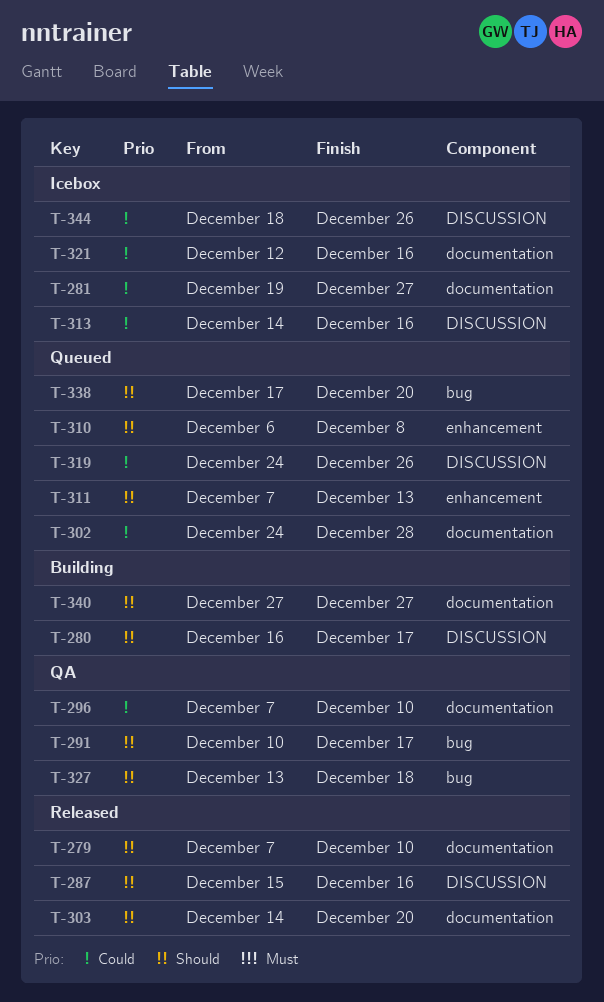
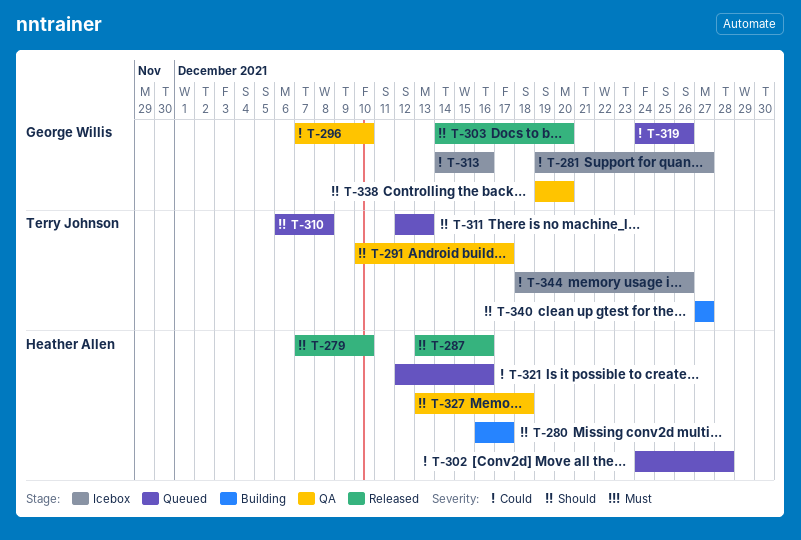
T-287, start: Dec 15 -> Dec 13
T-311, start: Dec 7 -> Dec 12
T-321, status: Icebox -> Queued
T-338, status: Queued -> QA
T-338, start: Dec 17 -> Dec 19

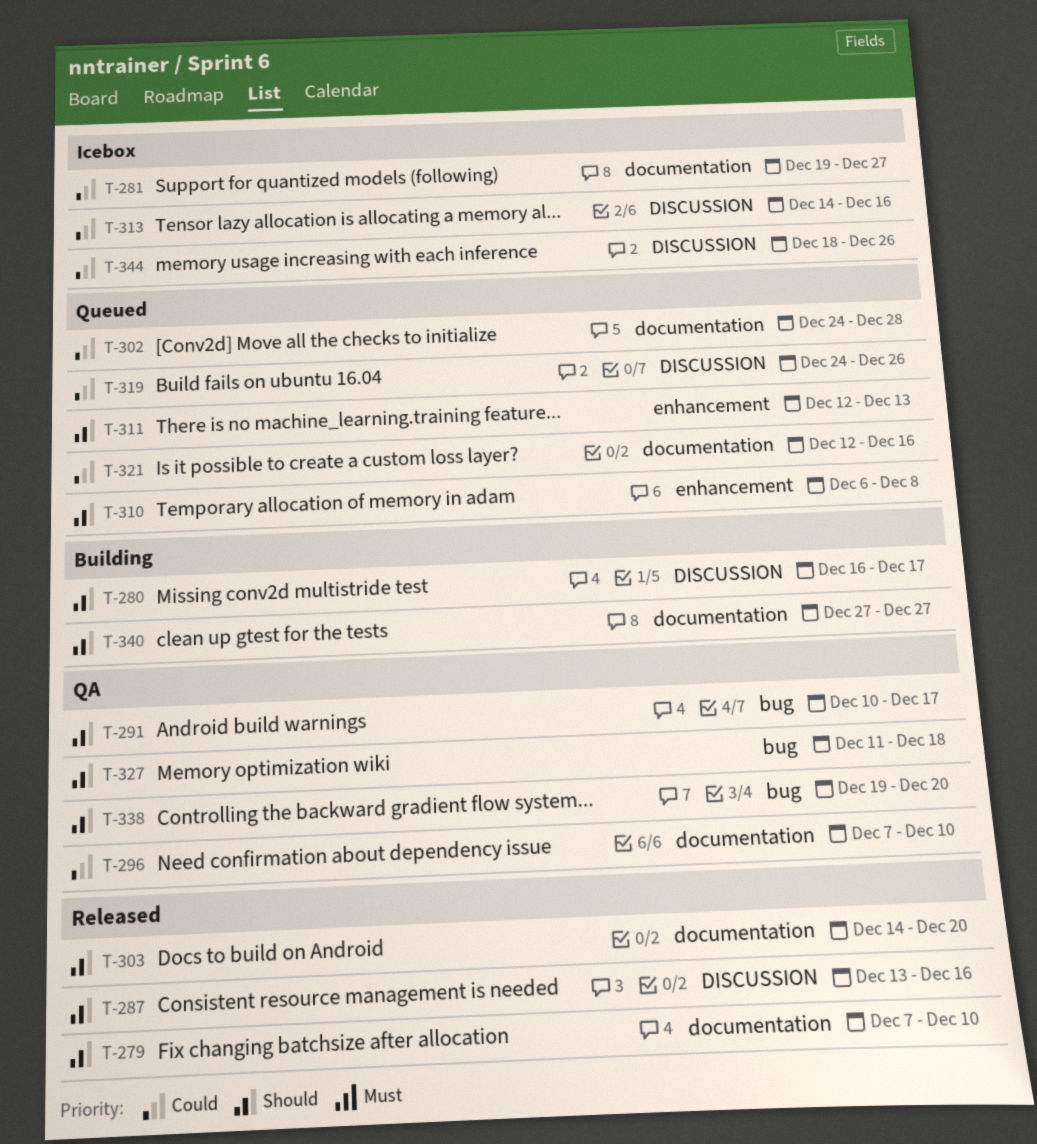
T-327, start: Dec 13 -> Dec 11

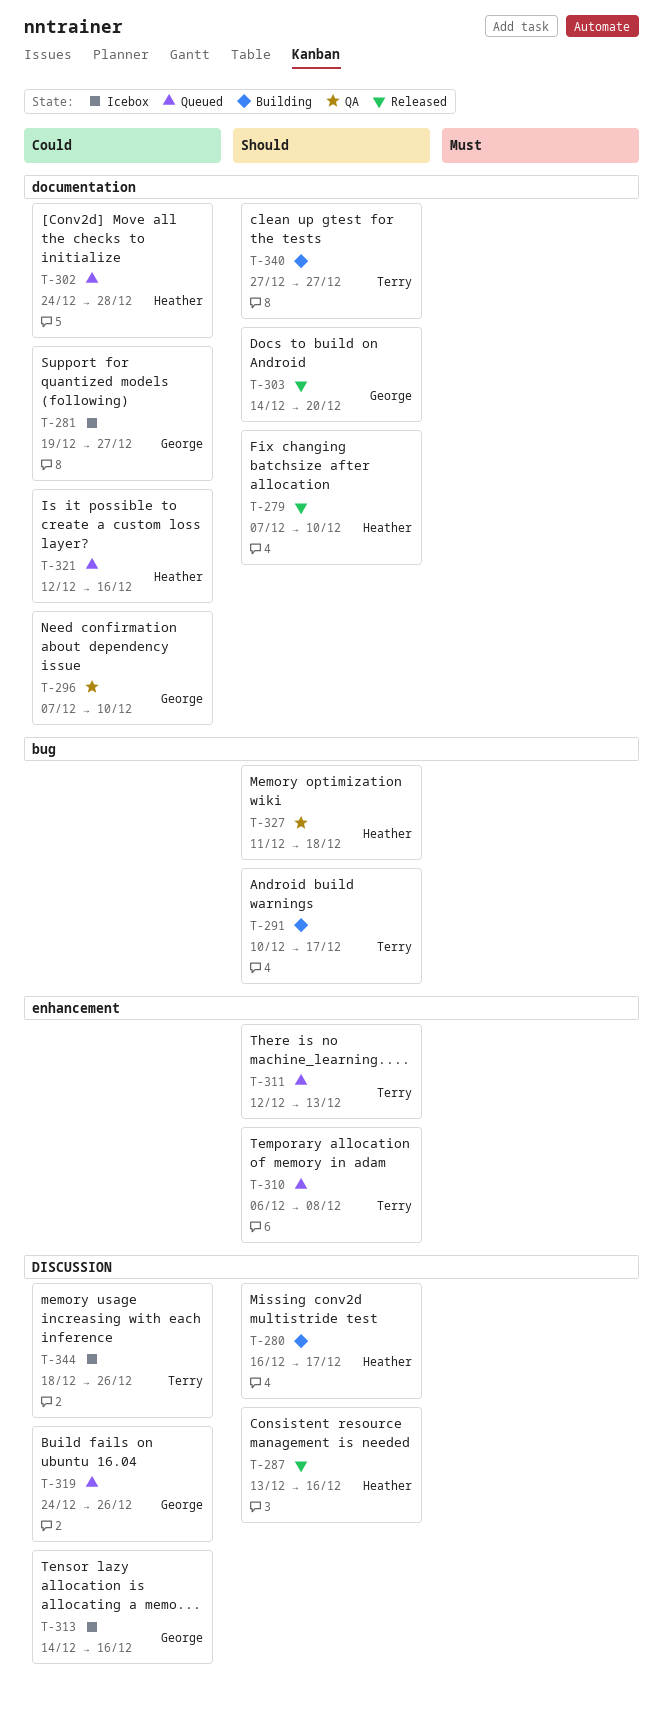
T-291, status: QA -> Building
T-338: present -> none

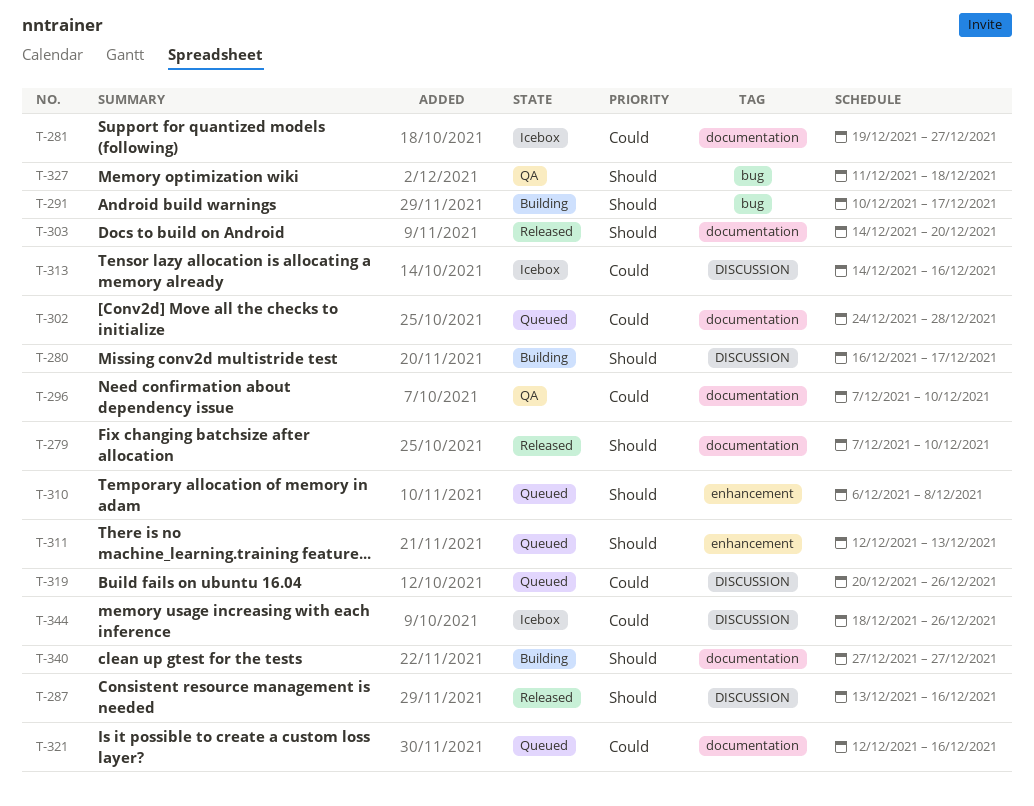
T-319, start: Dec 24 -> Dec 20

